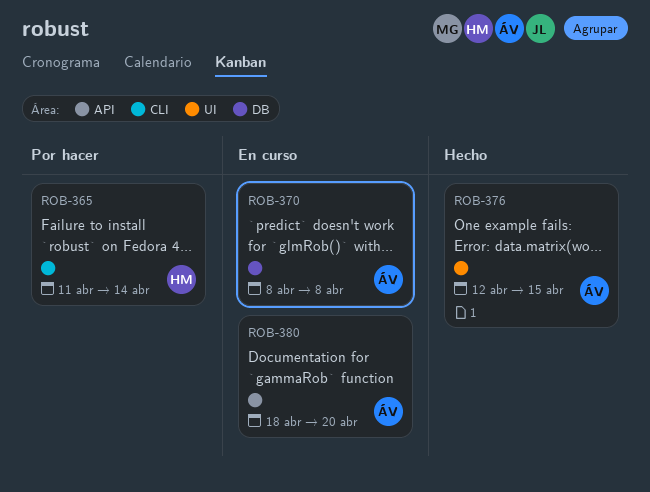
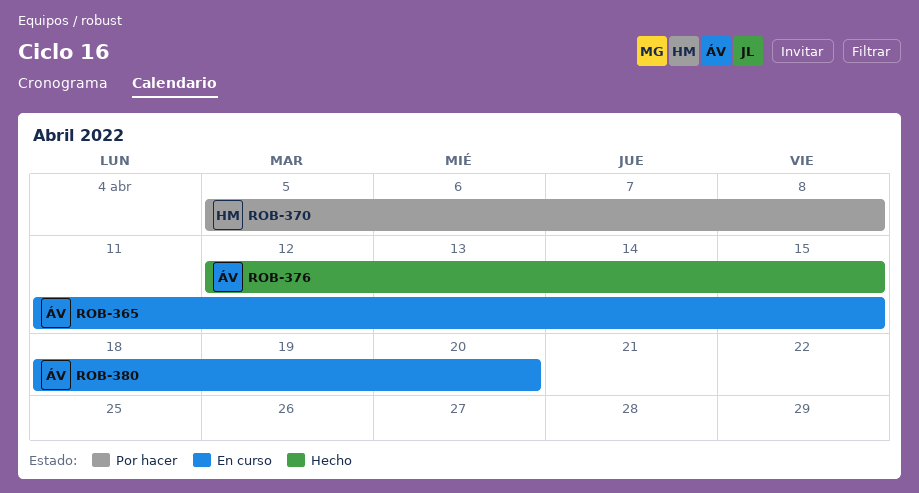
ROB-365, status: Por hacer -> En curso
ROB-365, owner: HM -> ÁV
ROB-365, due: Apr 14 -> Apr 15
ROB-370, status: En curso -> Por hacer
ROB-370, owner: ÁV -> HM
ROB-370, start: Apr 8 -> Apr 5

